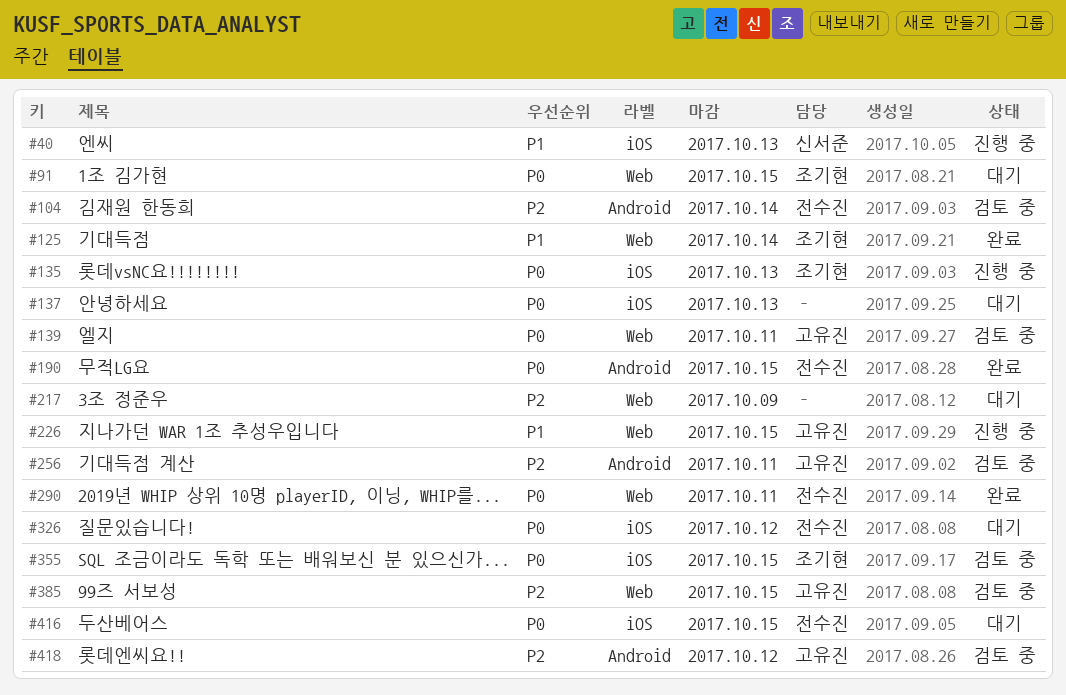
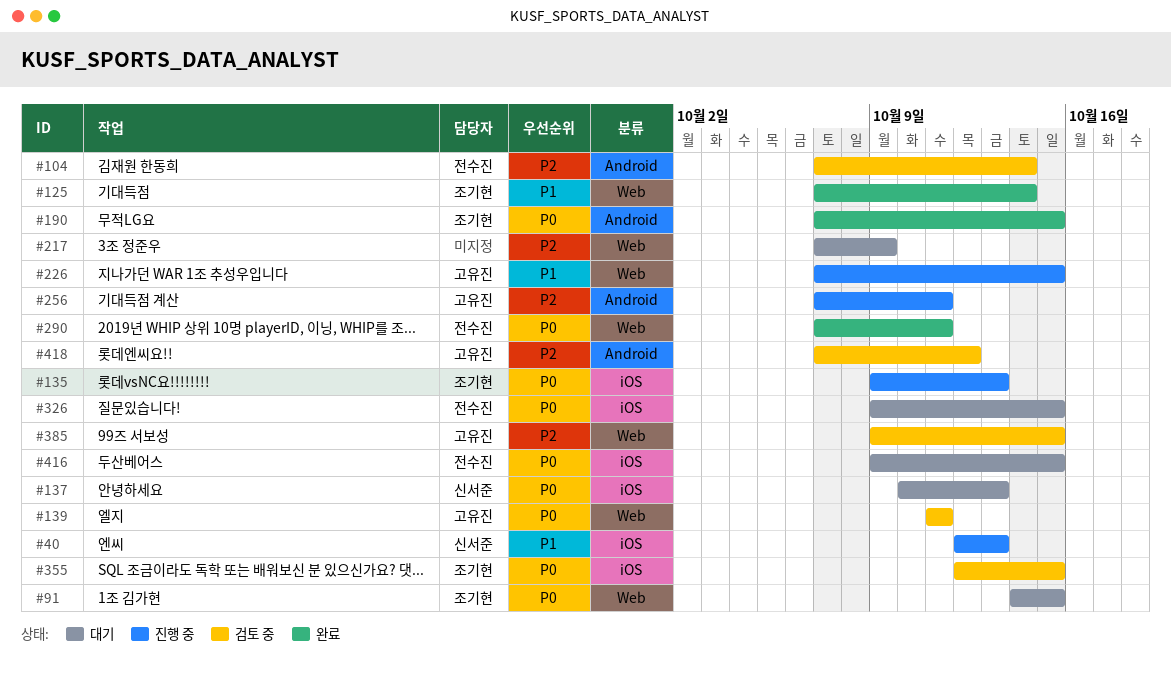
#137, owner: none -> 신서준
#190, owner: 전수진 -> 조기현
#256, status: 검토 중 -> 진행 중
#326, due: Oct 12 -> Oct 15

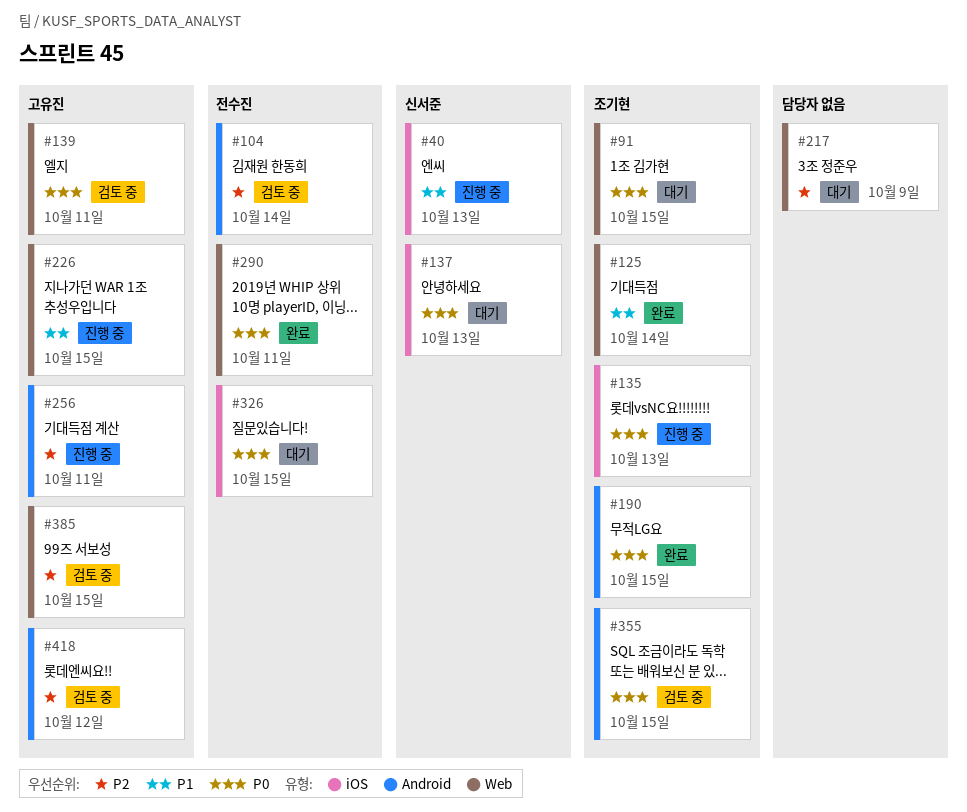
#355, label: iOS -> Android
#416: present -> none

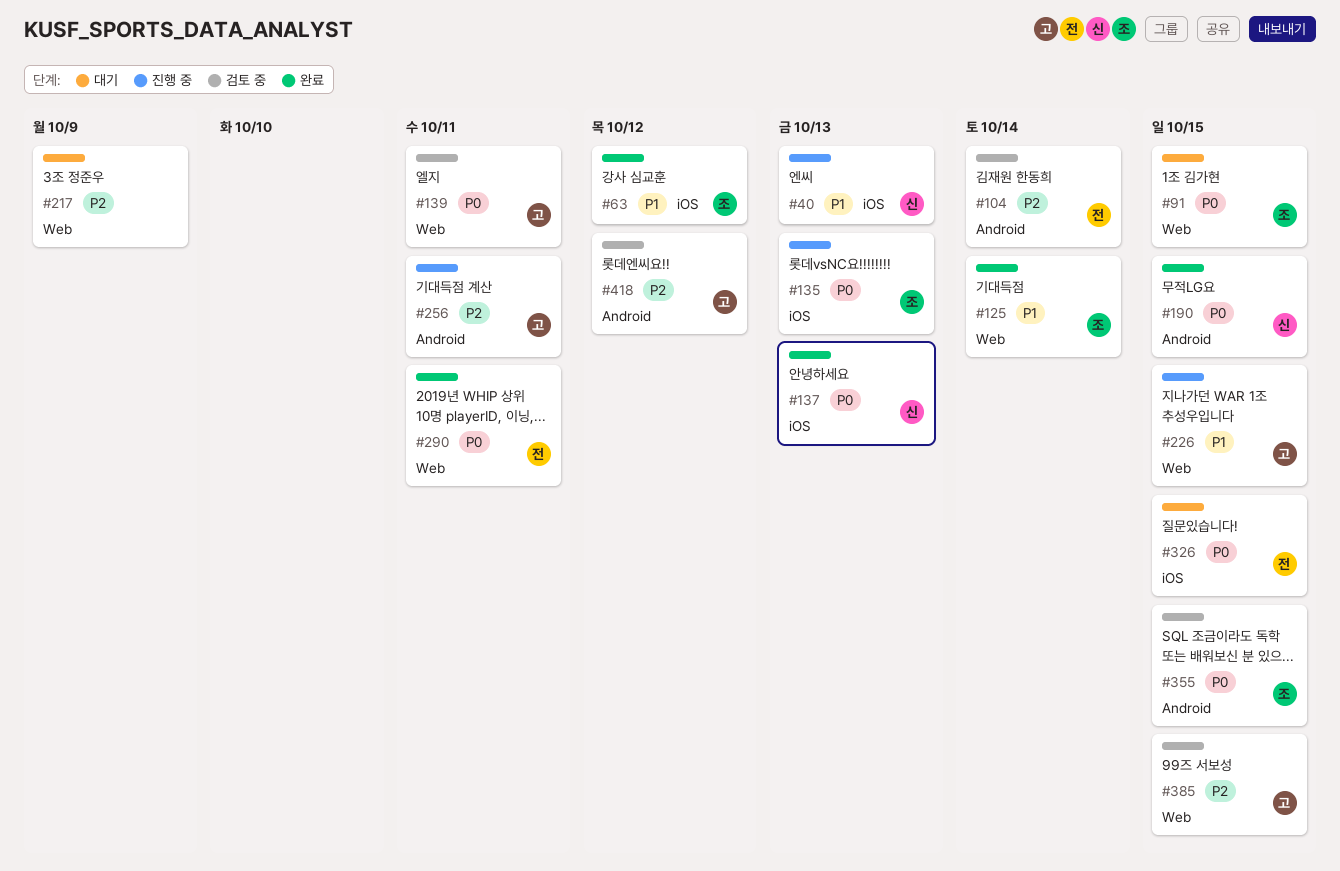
#63: none -> present
#137, status: 대기 -> 완료
#190, owner: 조기현 -> 신서준

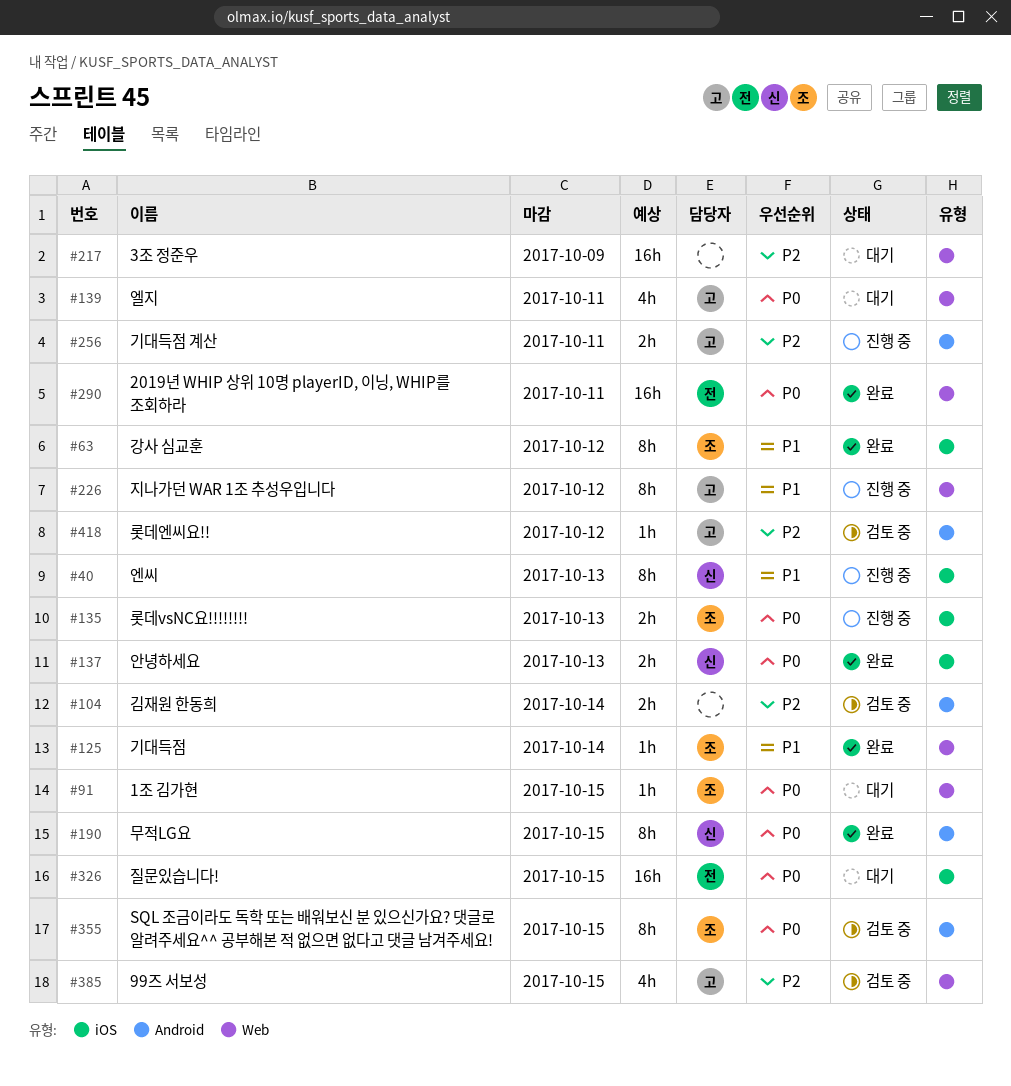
#104, owner: 전 -> none
#139, status: 검토 중 -> 대기
#226, due: Oct 15 -> Oct 12

